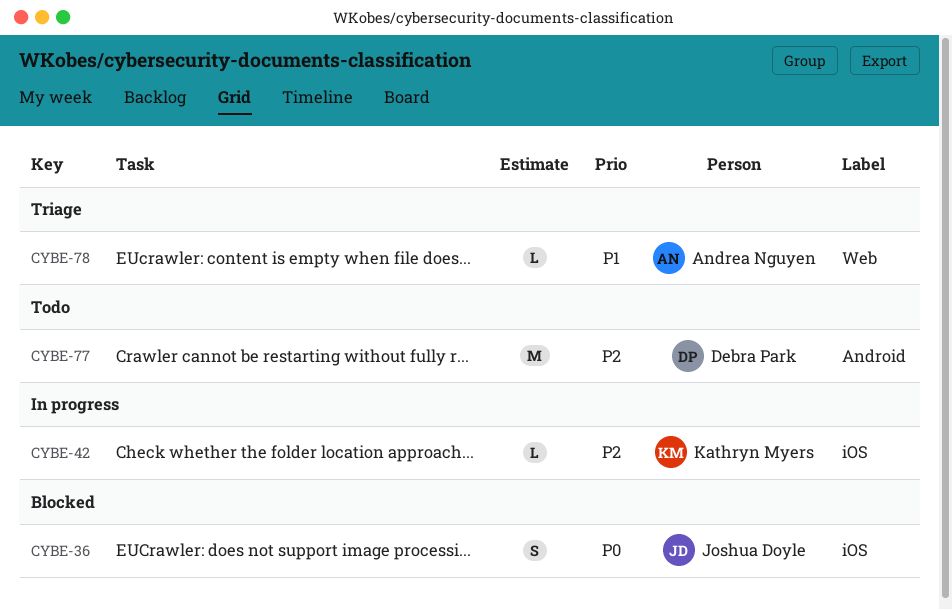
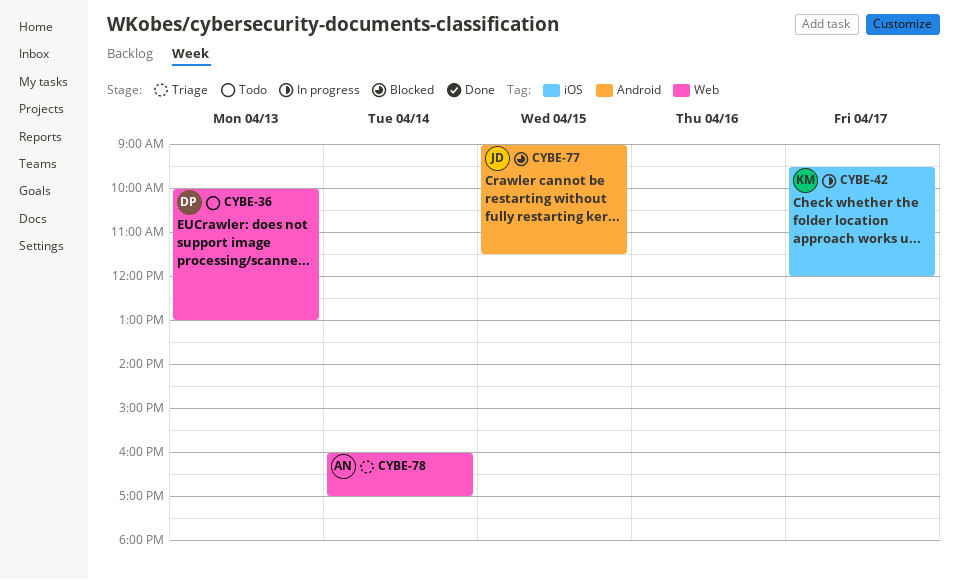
CYBE-36, status: Blocked -> Todo
CYBE-36, owner: Joshua Doyle -> Debra Park
CYBE-36, label: iOS -> Web
CYBE-77, status: Todo -> Blocked
CYBE-77, owner: Debra Park -> Joshua Doyle

